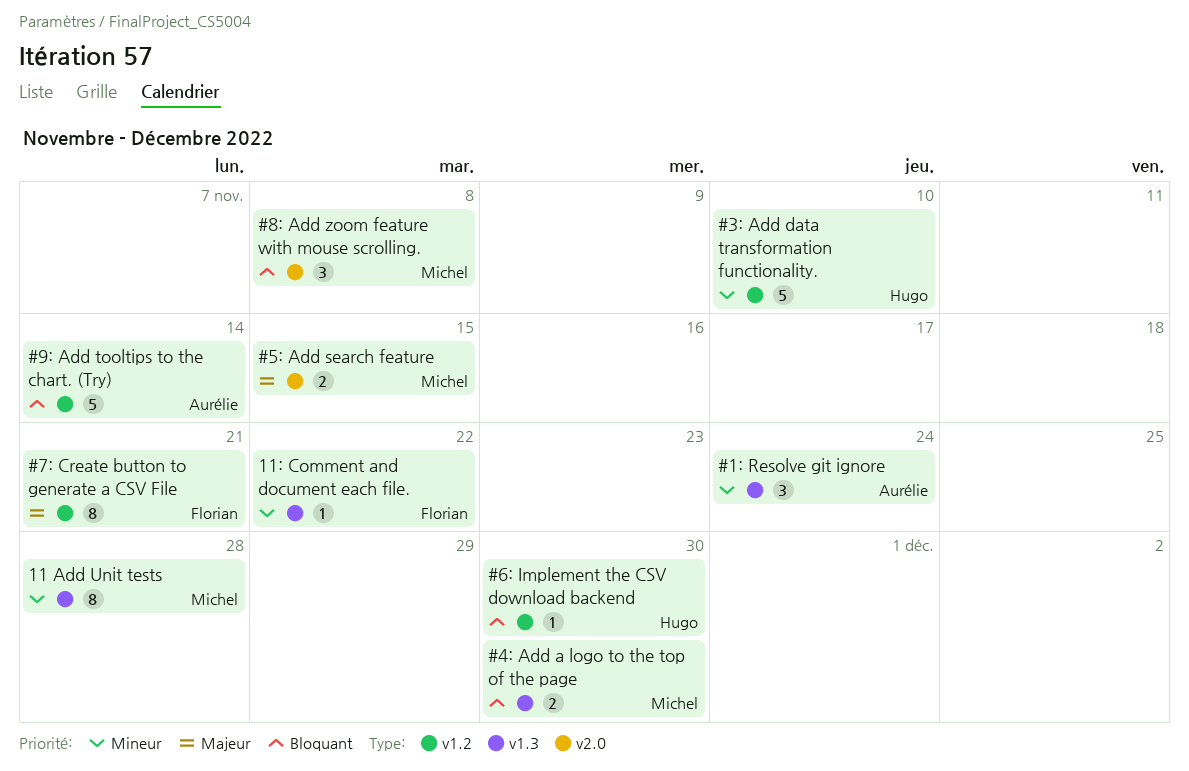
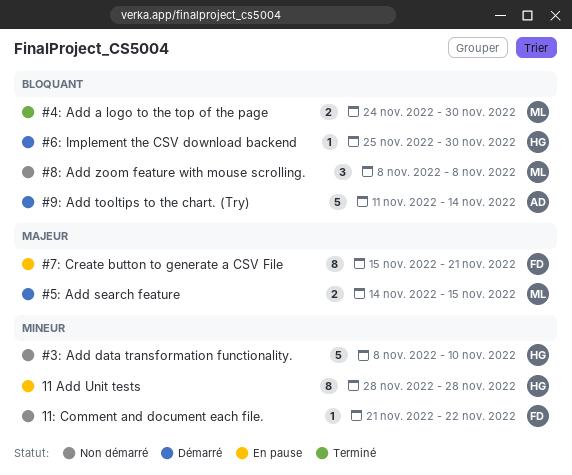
#1: Resolve git ignore: present -> none
11 Add Unit tests, owner: Michel -> Hugo

